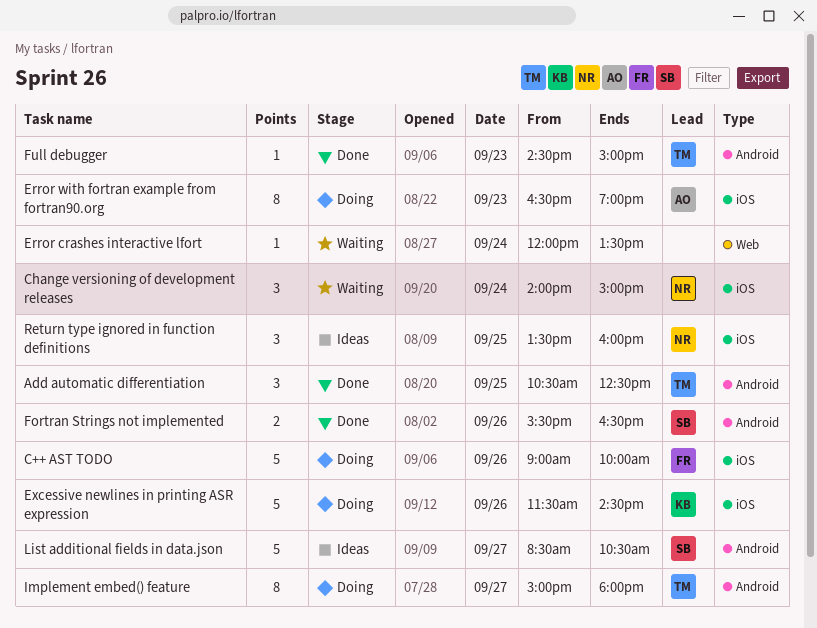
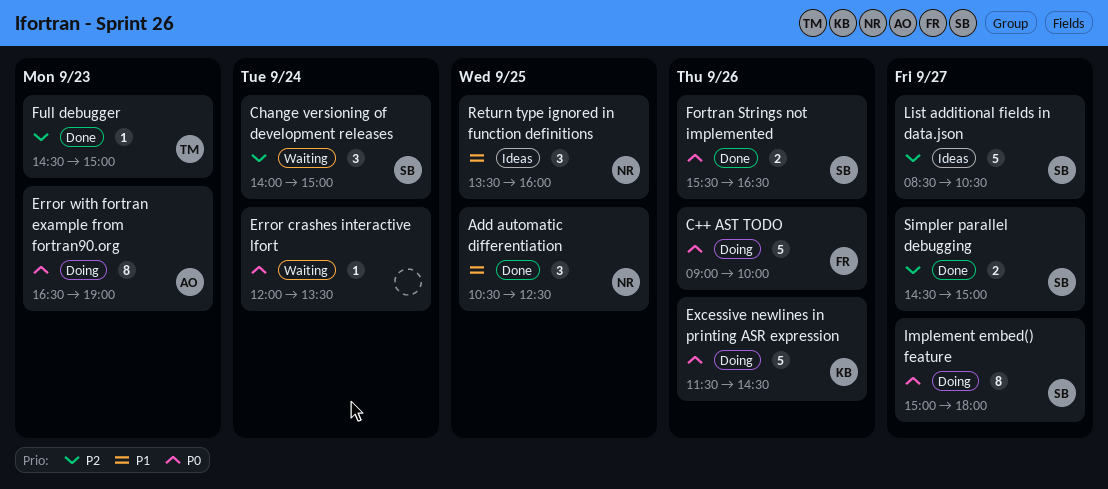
Add automatic differentiation, owner: TM -> NR
Change versioning of development releases, owner: NR -> SB
Implement embed() feature, owner: TM -> SB
Simpler parallel debugging: none -> present

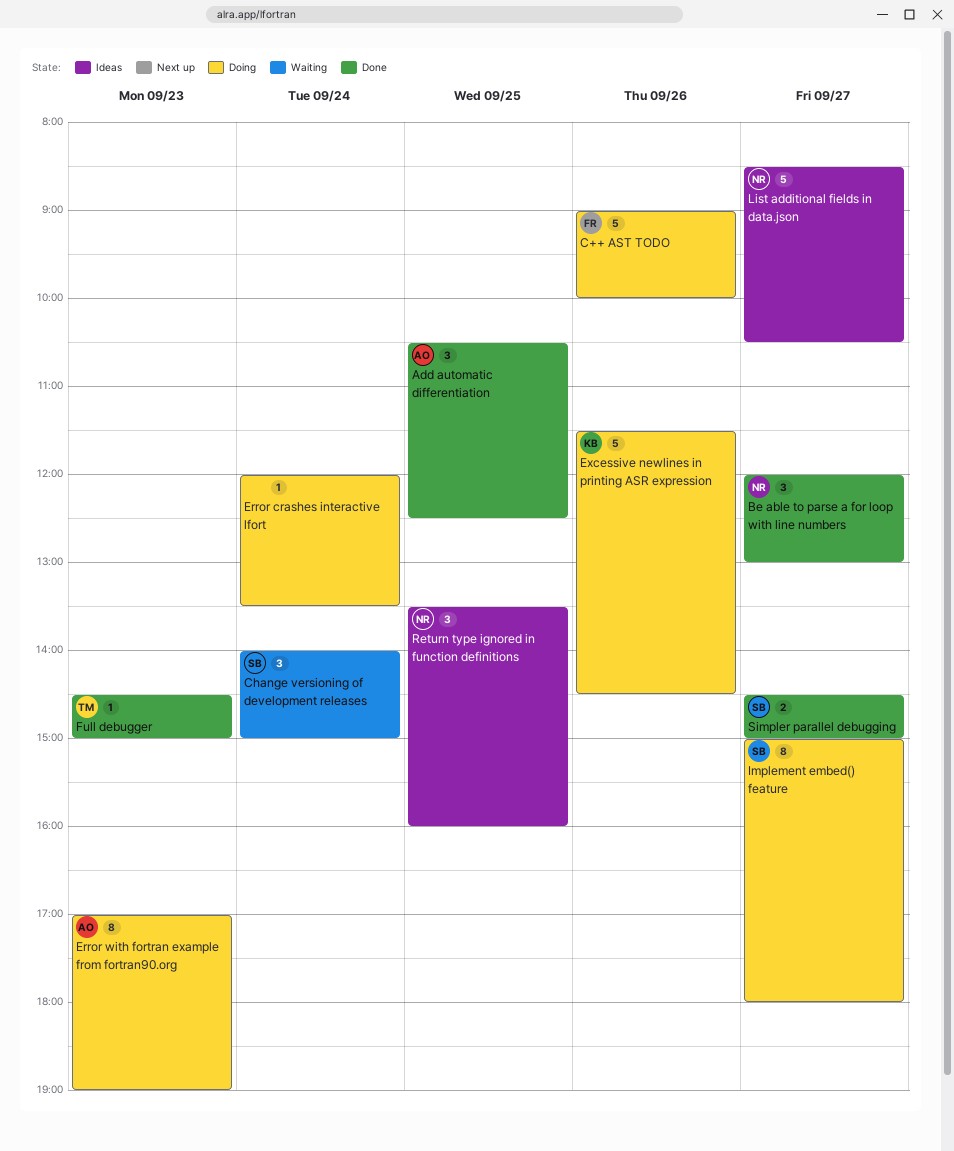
Add automatic differentiation, owner: NR -> AO
Be able to parse a for loop with line numbers: none -> present
Error crashes interactive lfort, status: Waiting -> Doing
Error with fortran example from fortran90.org, begins: 16:30 -> 17:00
Fortran Strings not implemented: present -> none
List additional fields in data.json, owner: SB -> NR

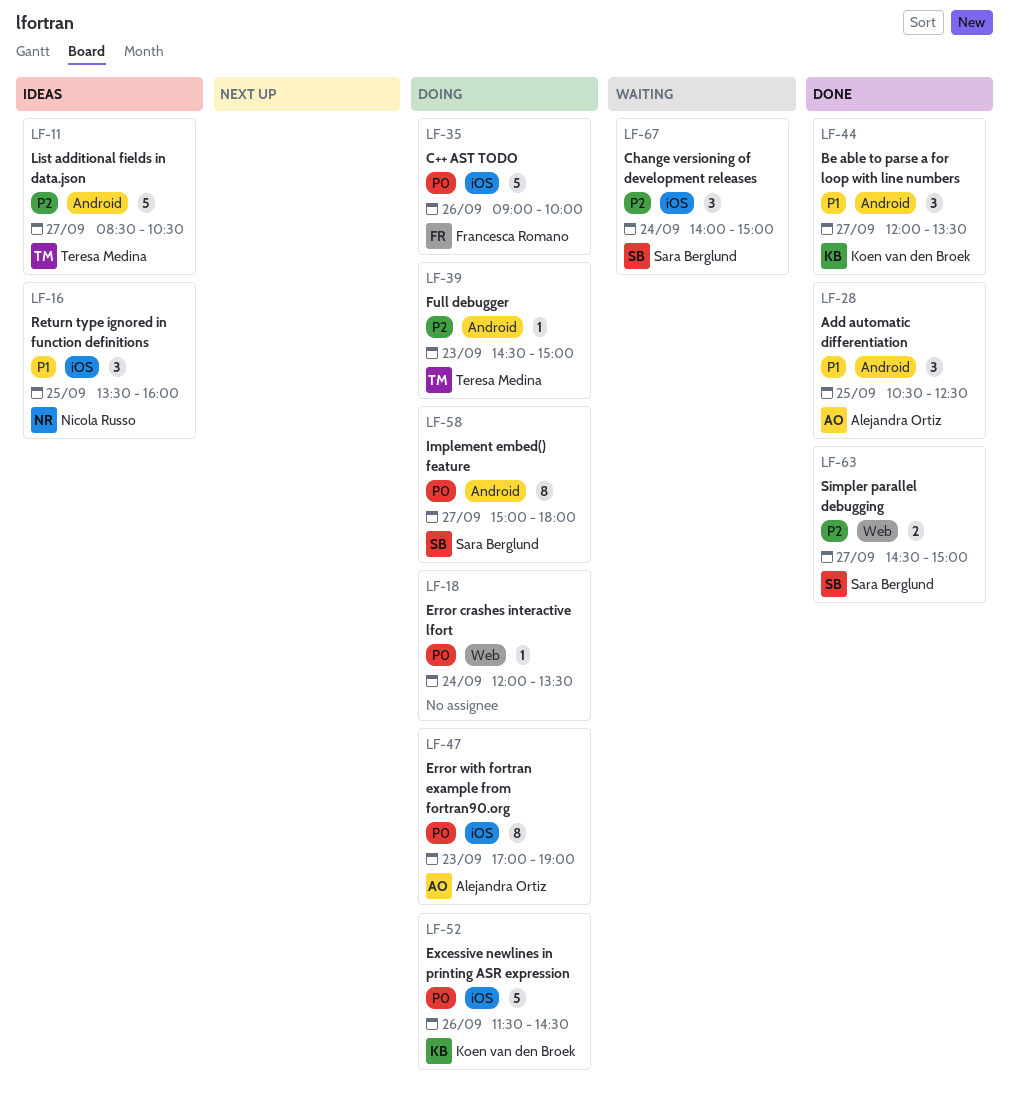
Be able to parse a for loop with line numbers, owner: Nicola Russo -> Koen van den Broek
Be able to parse a for loop with line numbers, ends: 13:00 -> 13:30
Full debugger, status: Done -> Doing
List additional fields in data.json, owner: Nicola Russo -> Teresa Medina

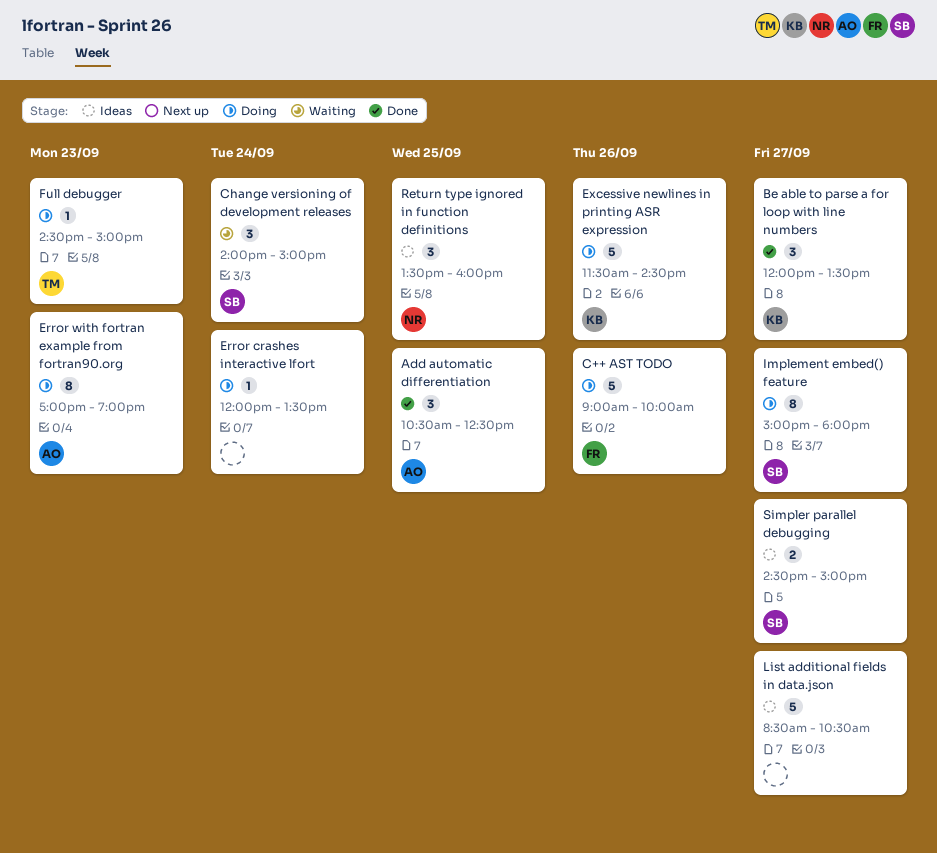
List additional fields in data.json, owner: Teresa Medina -> none
Simpler parallel debugging, status: Done -> Ideas

